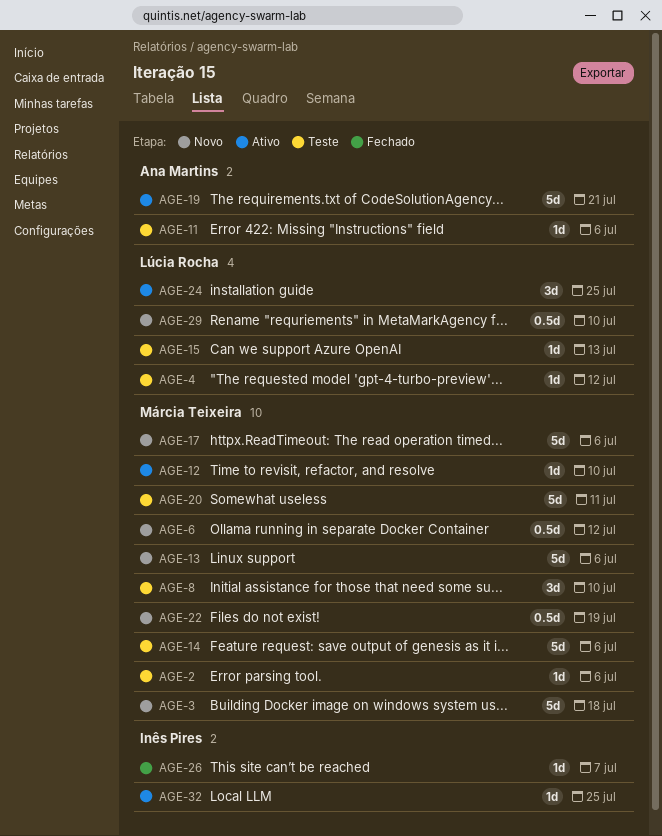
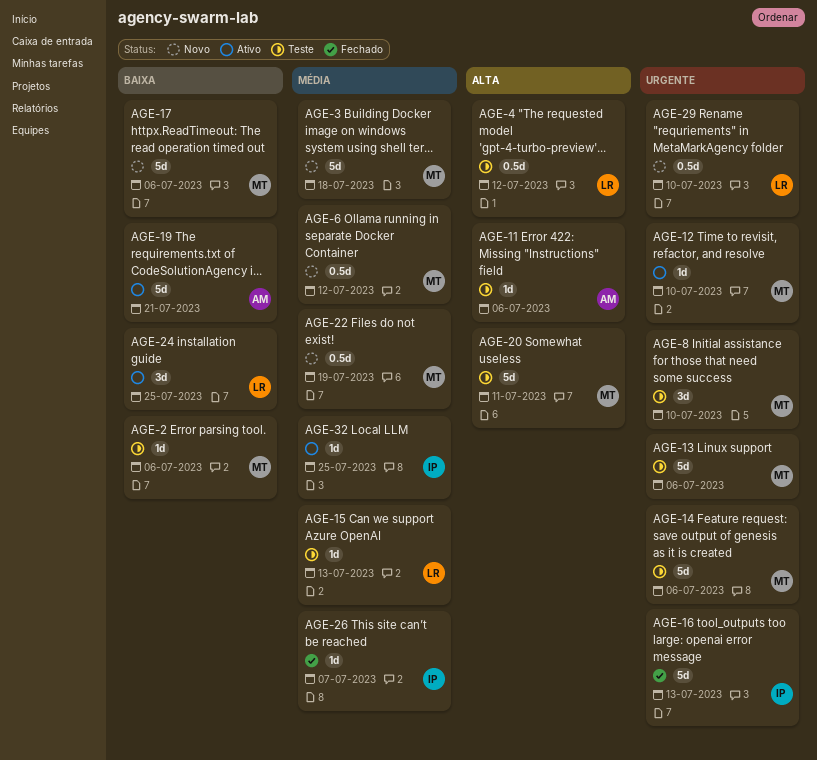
AGE-4, estimate: 1d -> 0.5d
AGE-13, status: Novo -> Teste
AGE-16: none -> present

